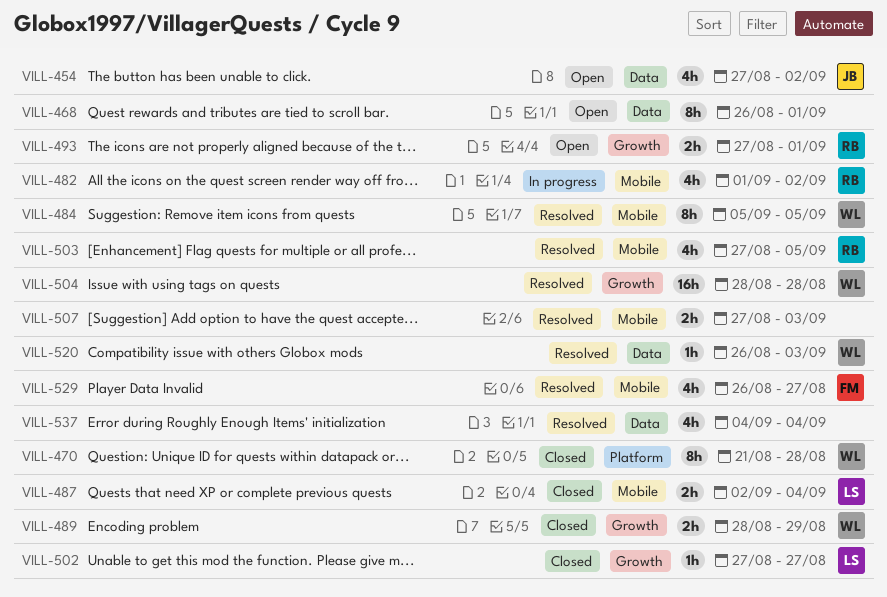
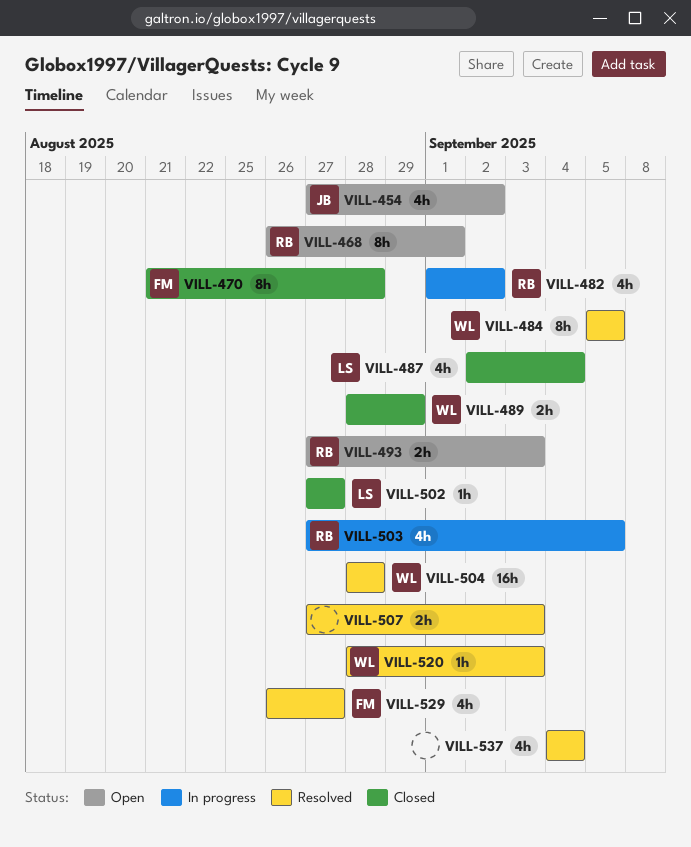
VILL-468, owner: none -> RB
VILL-470, owner: WL -> FM
VILL-487, estimate: 2h -> 4h
VILL-493, due: Sep 1 -> Sep 3
VILL-503, status: Resolved -> In progress
VILL-520, start: Aug 26 -> Aug 28

